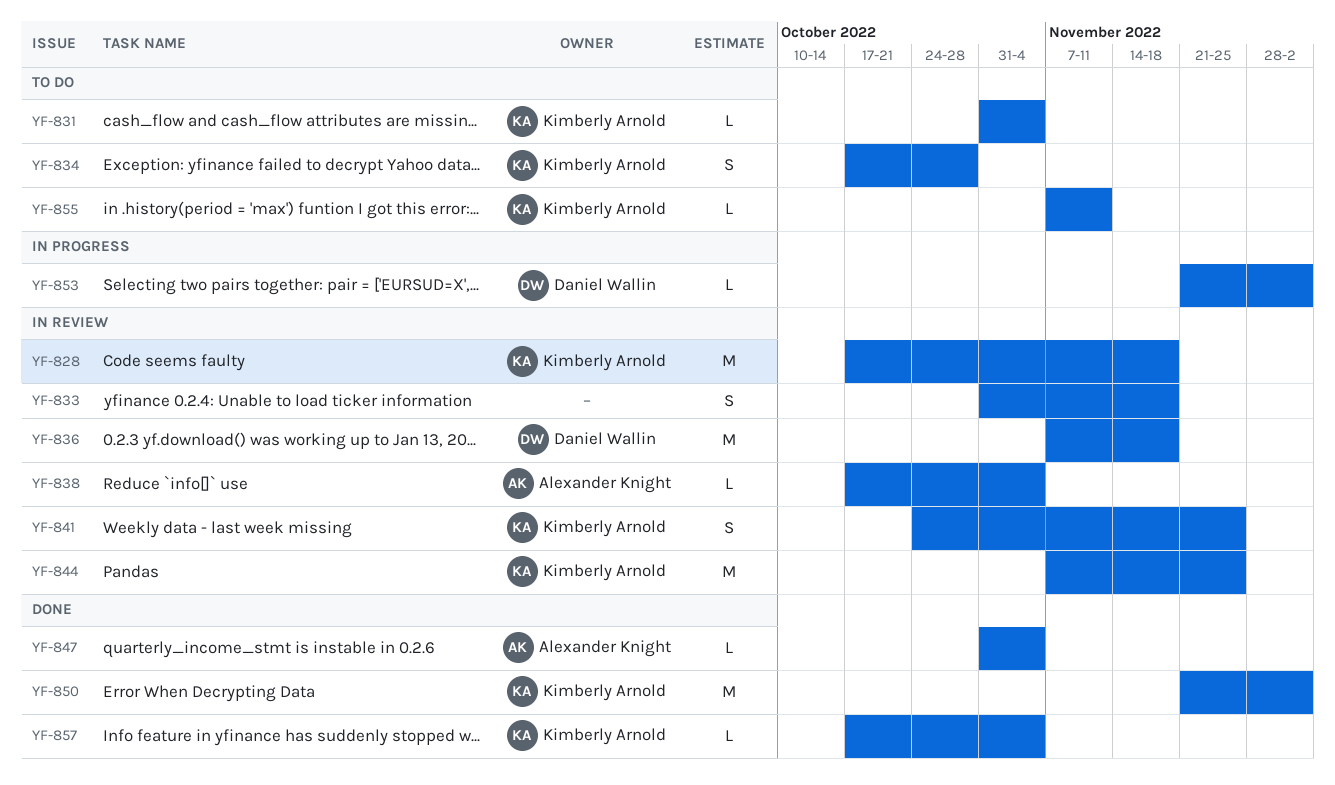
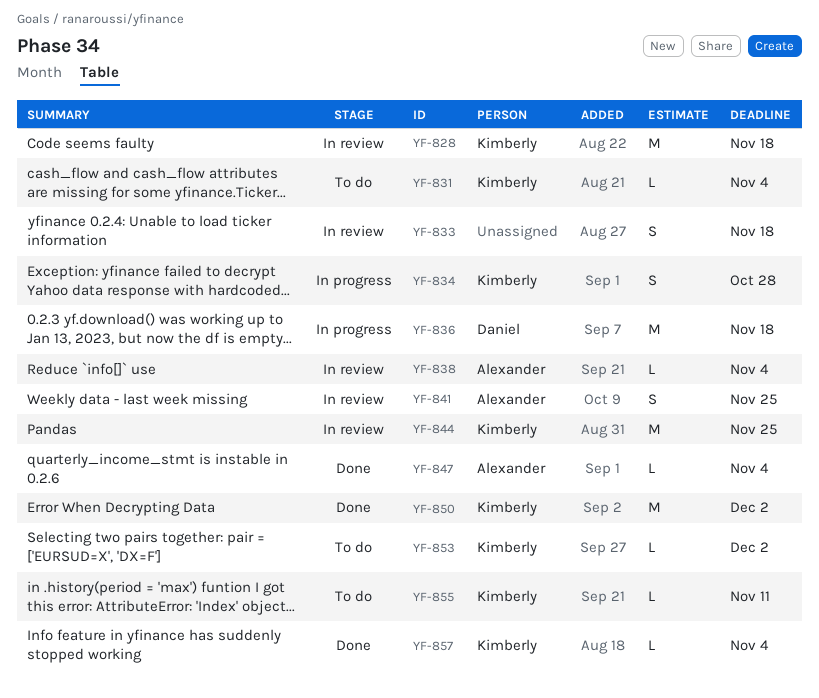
YF-834, status: To do -> In progress
YF-836, status: In review -> In progress
YF-841, owner: Kimberly Arnold -> Alexander Knight
YF-853, status: In progress -> To do
YF-853, owner: Daniel Wallin -> Kimberly Arnold

